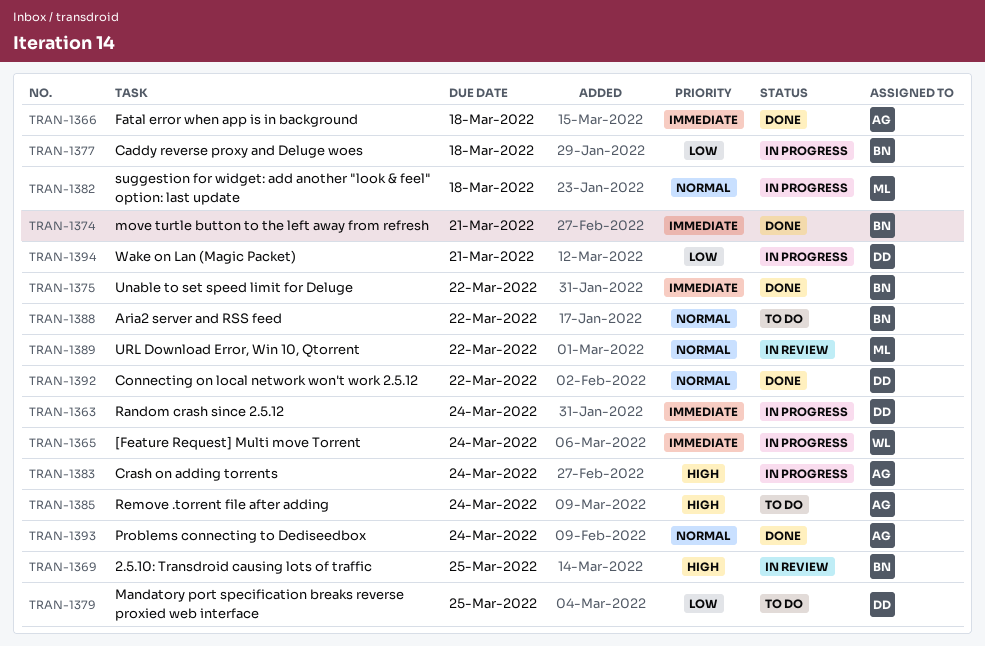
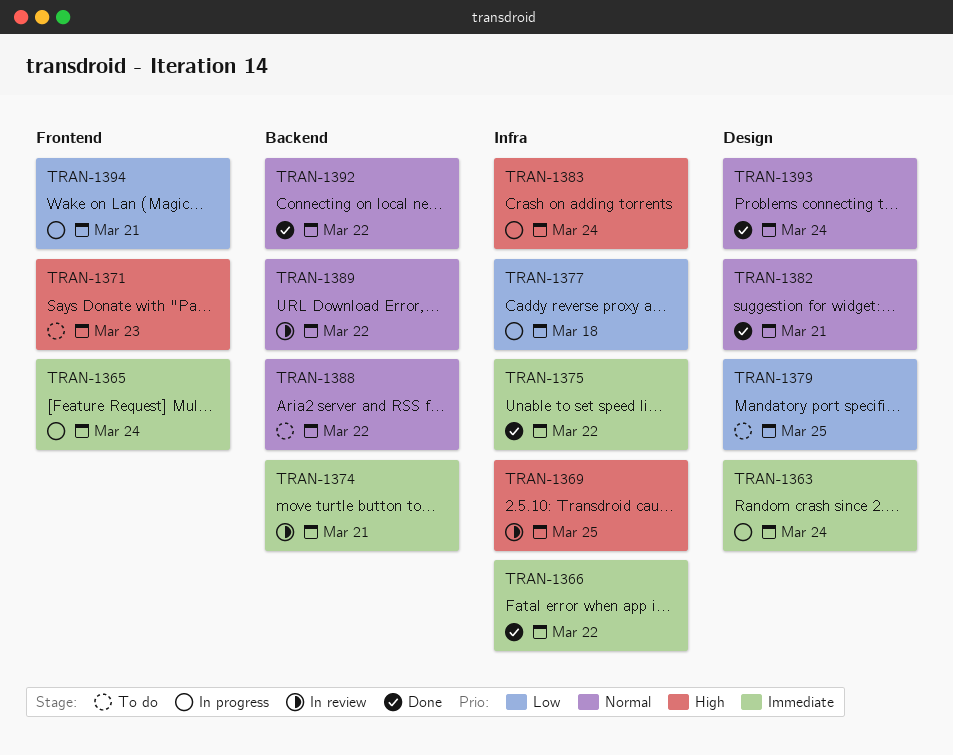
TRAN-1366, due: Mar 18 -> Mar 22
TRAN-1371: none -> present
TRAN-1374, status: Done -> In review
TRAN-1382, status: In progress -> Done
TRAN-1382, due: Mar 18 -> Mar 21
TRAN-1385: present -> none

